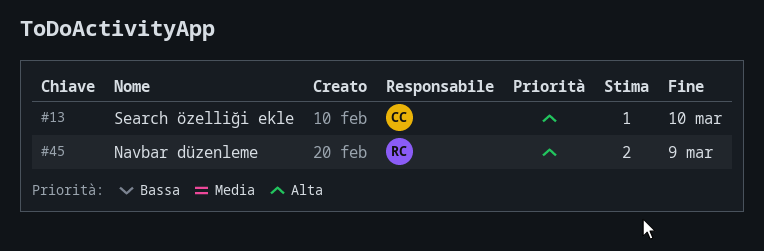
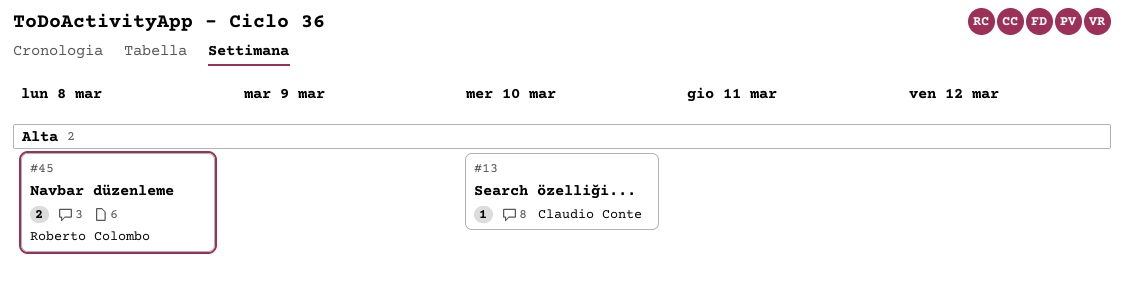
#45, due: Mar 9 -> Mar 8

